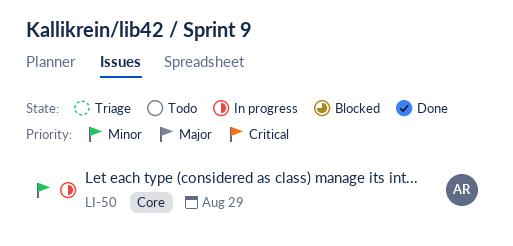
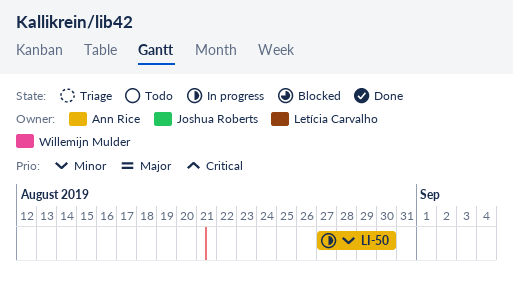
LI-50, due: Aug 29 -> Aug 30

